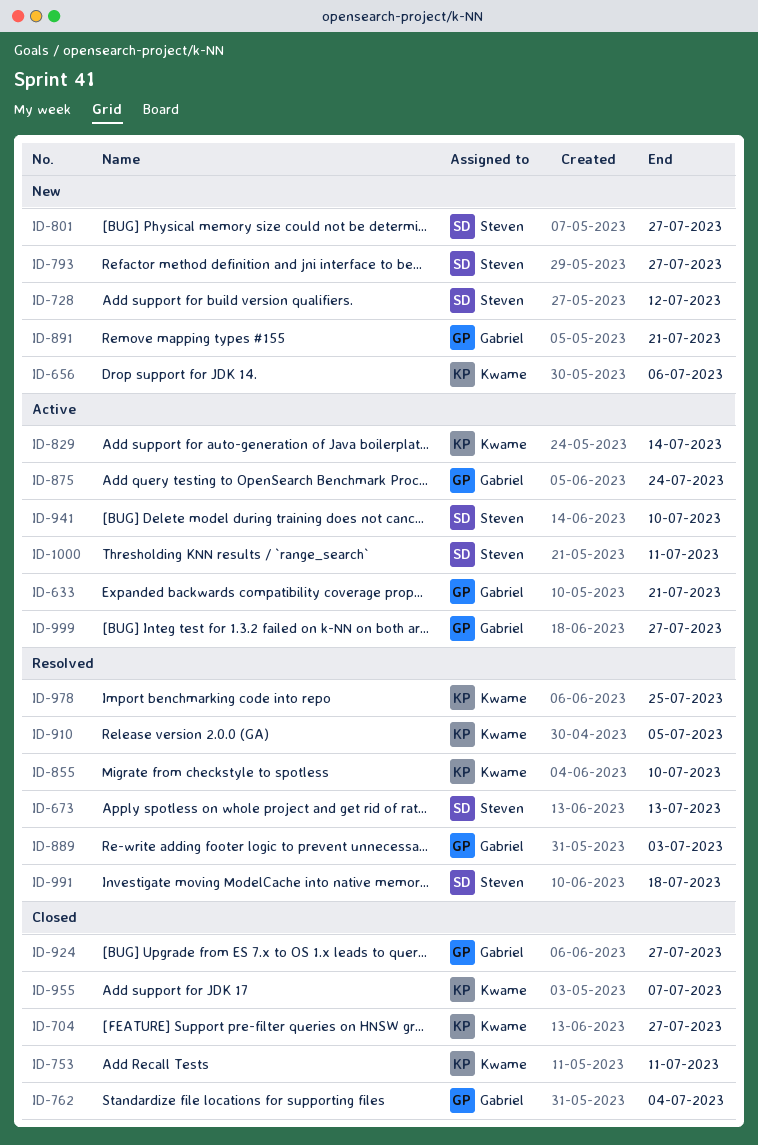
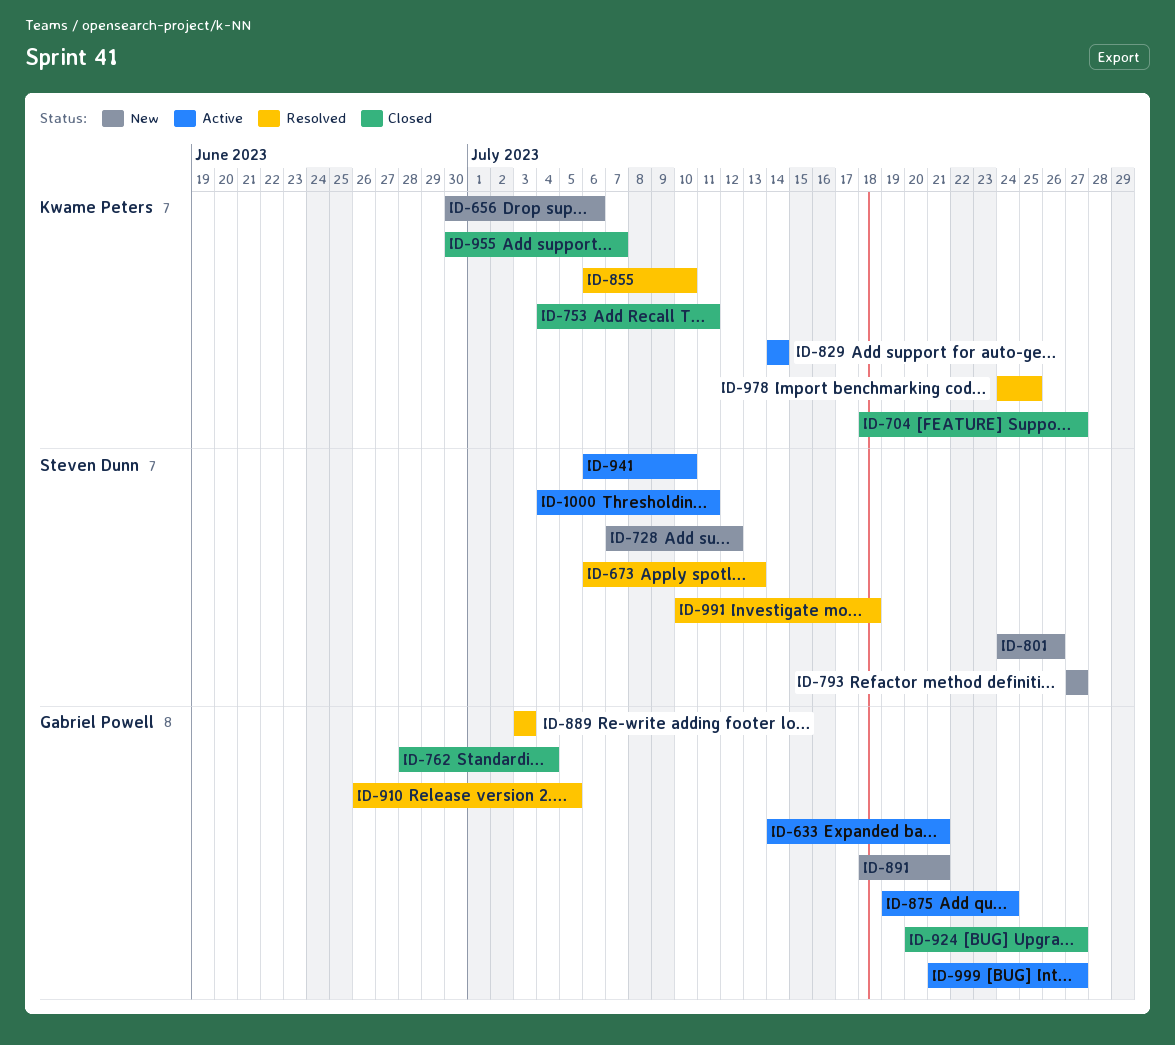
ID-801, due: Jul 27 -> Jul 26
ID-910, owner: Kwame Peters -> Gabriel Powell

